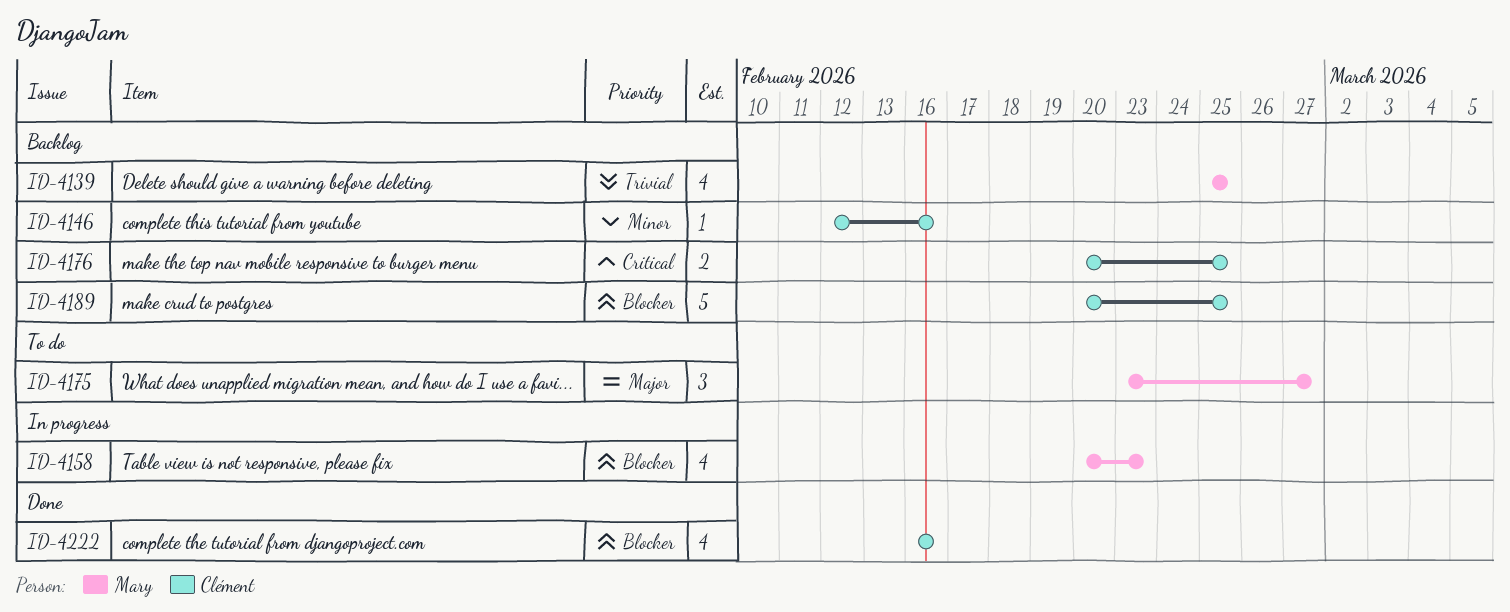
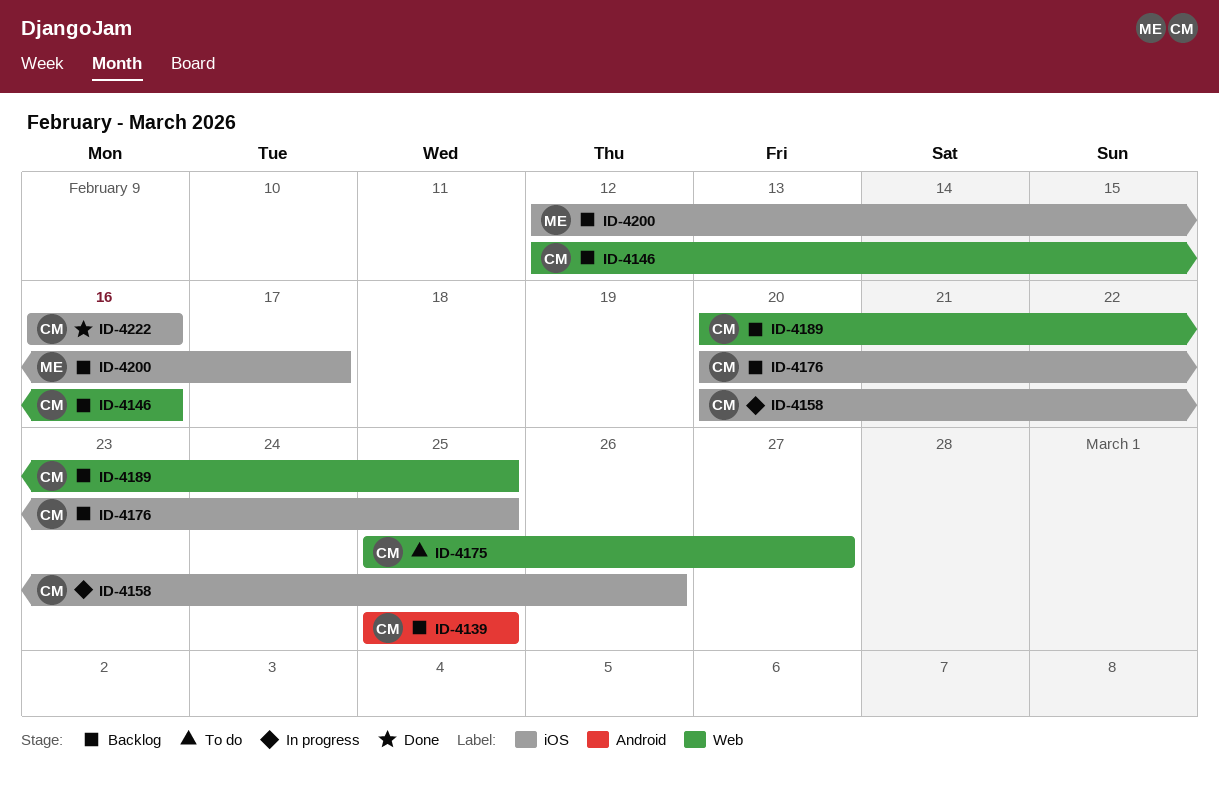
ID-4139, owner: Mary -> Clément
ID-4158, owner: Mary -> Clément
ID-4158, due: Feb 23 -> Feb 26
ID-4175, owner: Mary -> Clément
ID-4175, start: Feb 23 -> Feb 25
ID-4200: none -> present

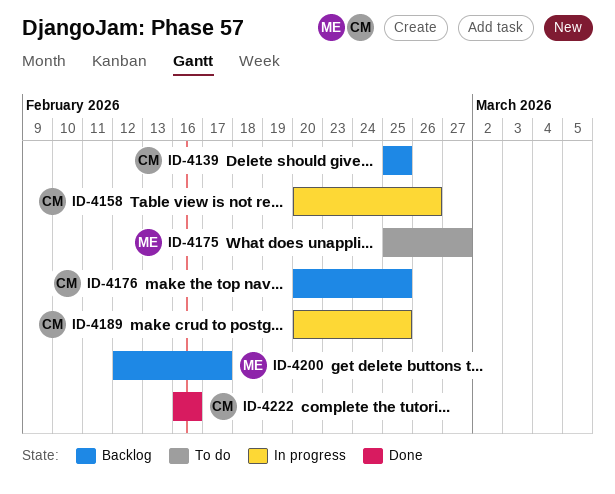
ID-4146: present -> none
ID-4175, owner: CM -> ME
ID-4189, status: Backlog -> In progress

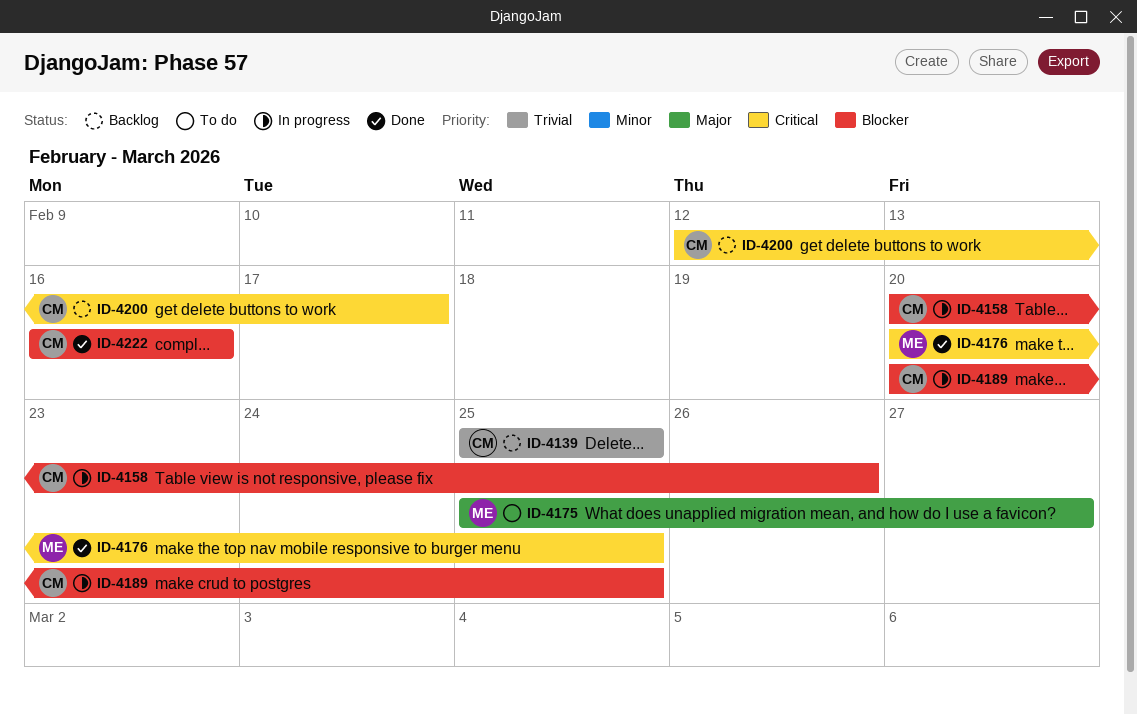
ID-4176, status: Backlog -> Done
ID-4176, owner: CM -> ME
ID-4200, owner: ME -> CM

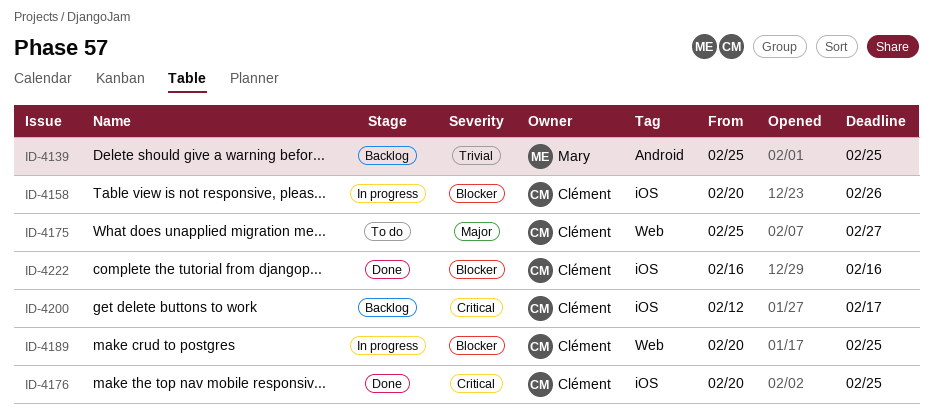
ID-4139, owner: Clément -> Mary
ID-4175, owner: Mary -> Clément
ID-4176, owner: Mary -> Clément

